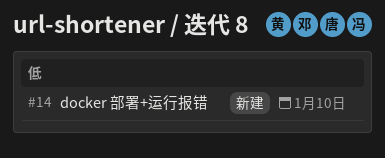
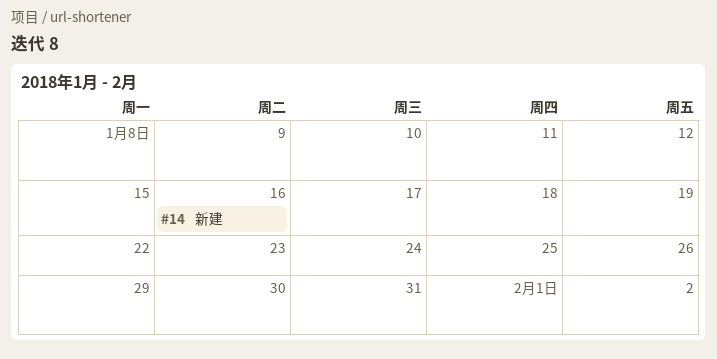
#14, due: Jan 10 -> Jan 16

